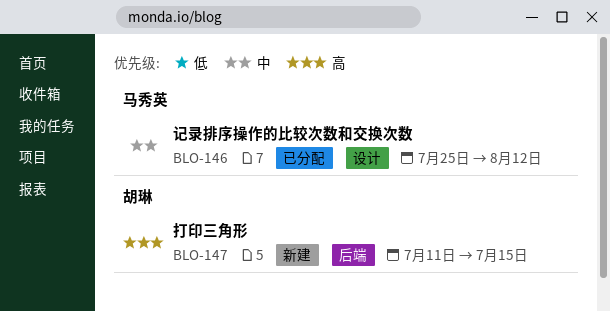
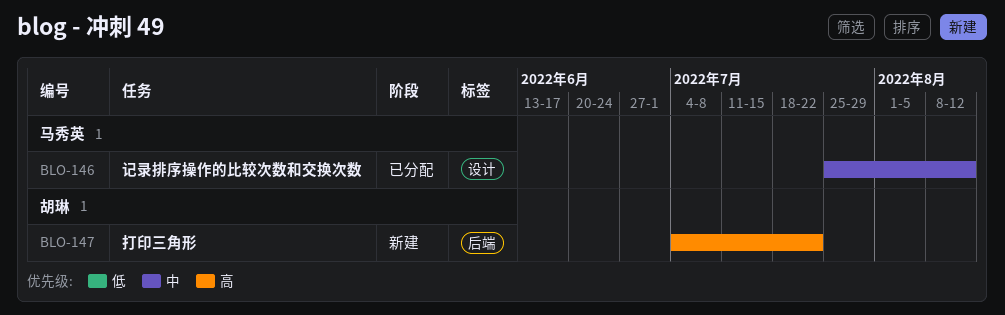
BLO-147, start: Jul 11 -> Jul 4
BLO-147, due: Jul 15 -> Jul 22

